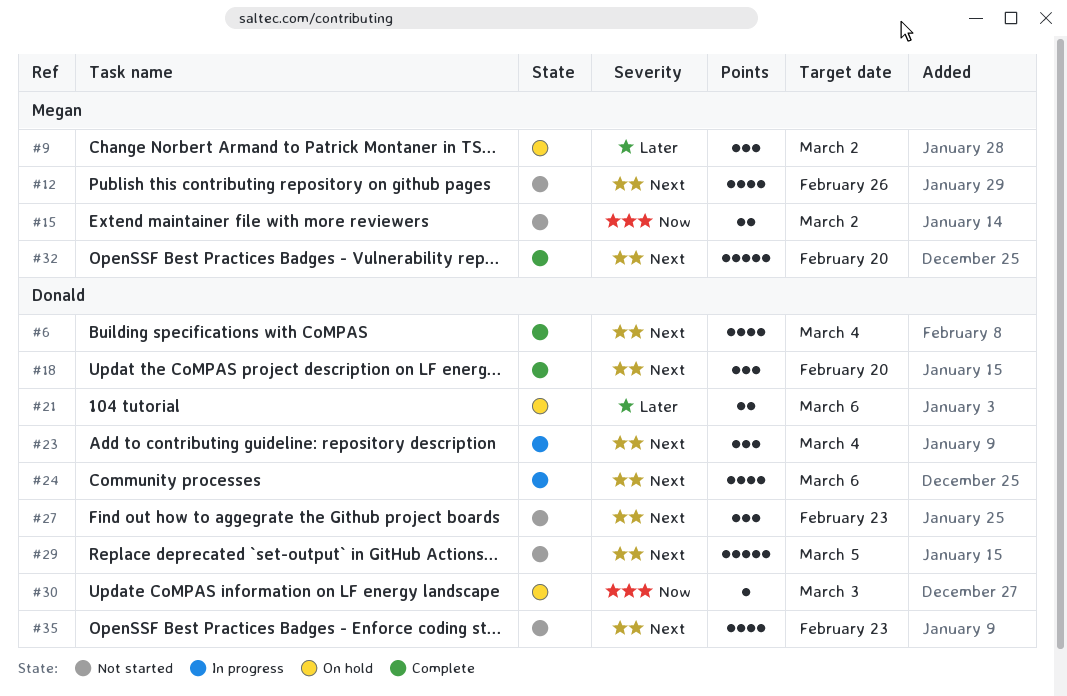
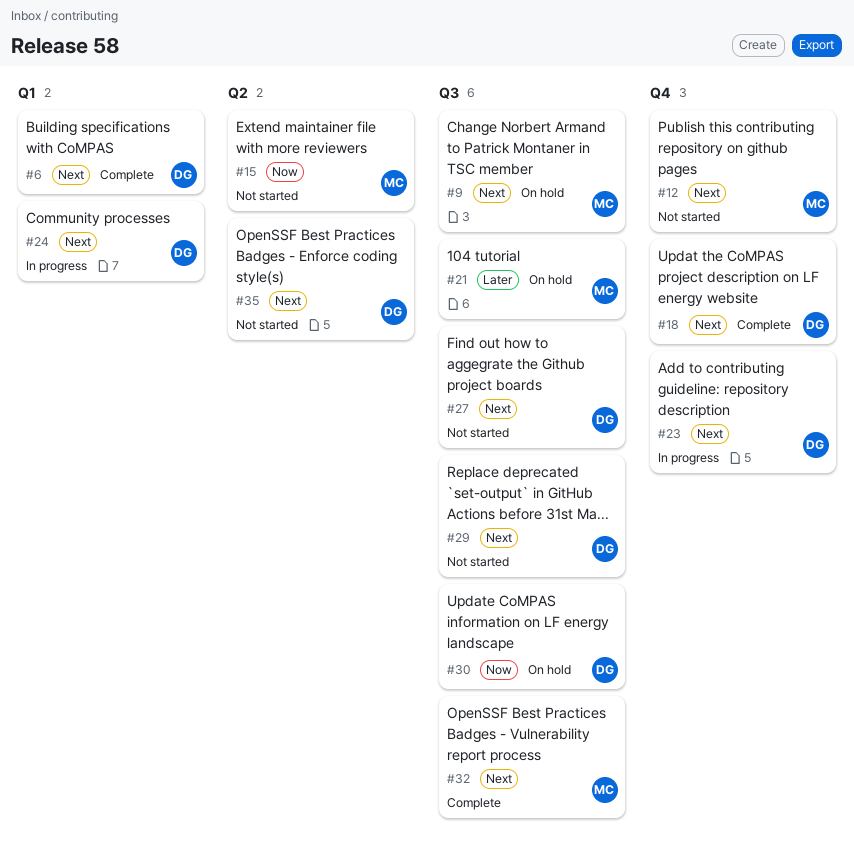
#9, priority: Later -> Next
#21, owner: Donald -> Megan

